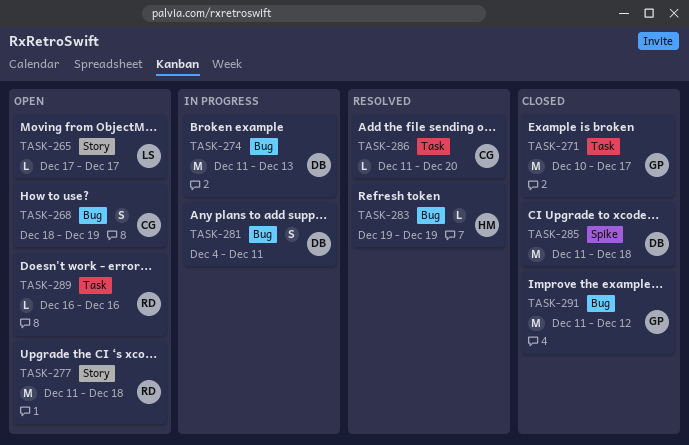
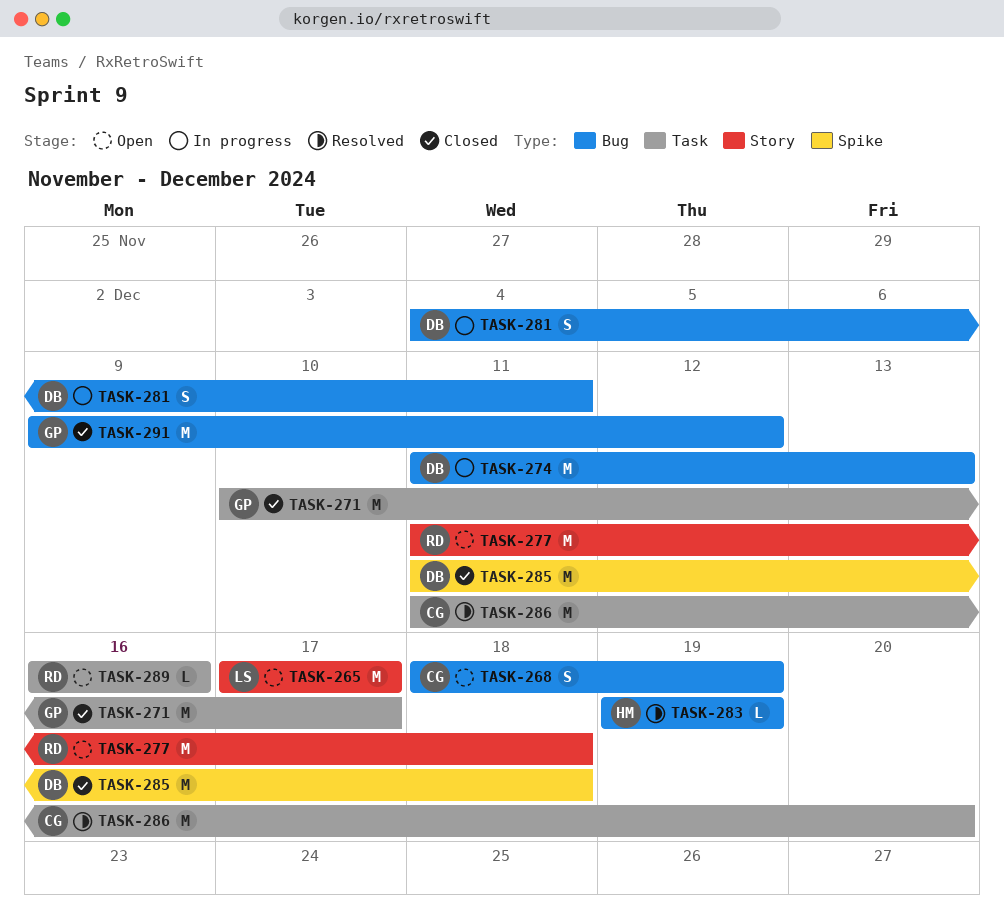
TASK-265, estimate: L -> M
TASK-286, estimate: L -> M
TASK-291, start: Dec 11 -> Dec 9

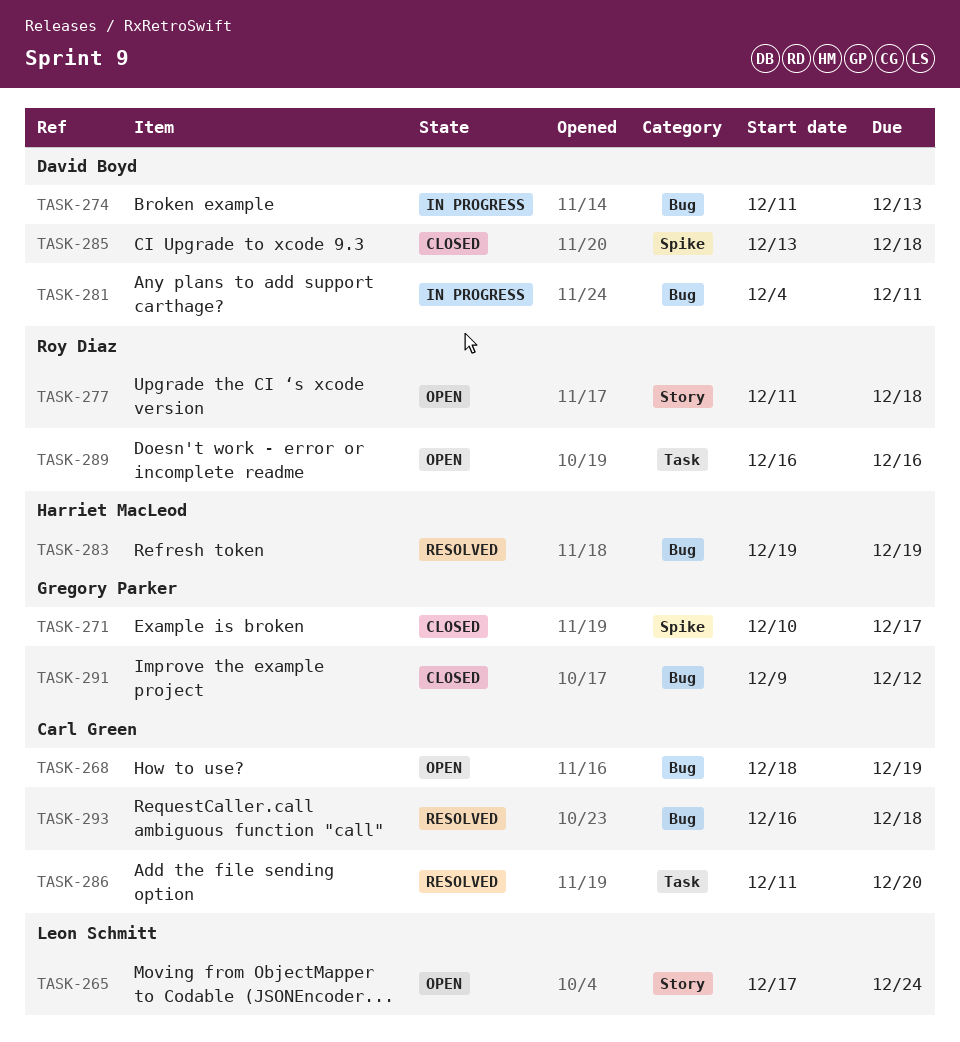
TASK-265, due: Dec 17 -> Dec 24
TASK-271, label: Task -> Spike
TASK-285, start: Dec 11 -> Dec 13
TASK-293: none -> present

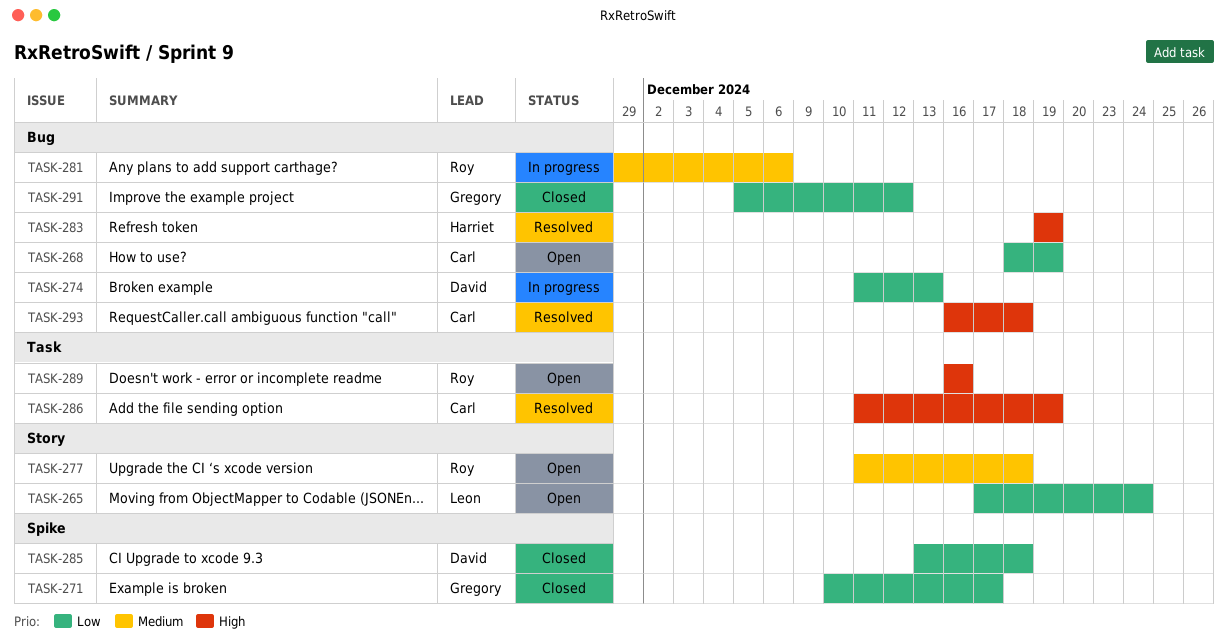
TASK-281, owner: David Boyd -> Roy Diaz
TASK-281, start: Dec 4 -> Nov 29
TASK-281, due: Dec 11 -> Dec 6
TASK-286, due: Dec 20 -> Dec 19
TASK-291, start: Dec 9 -> Dec 5

